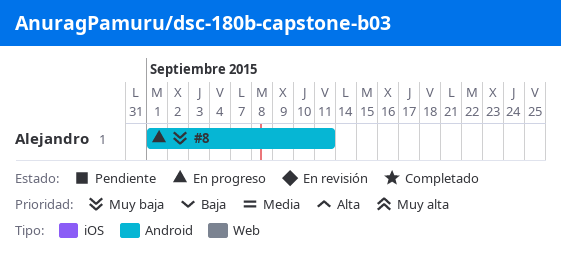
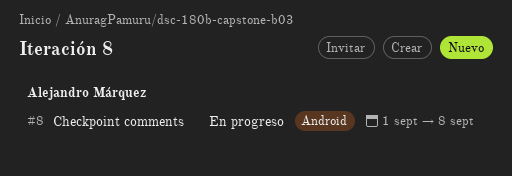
#8, due: Sep 11 -> Sep 8

